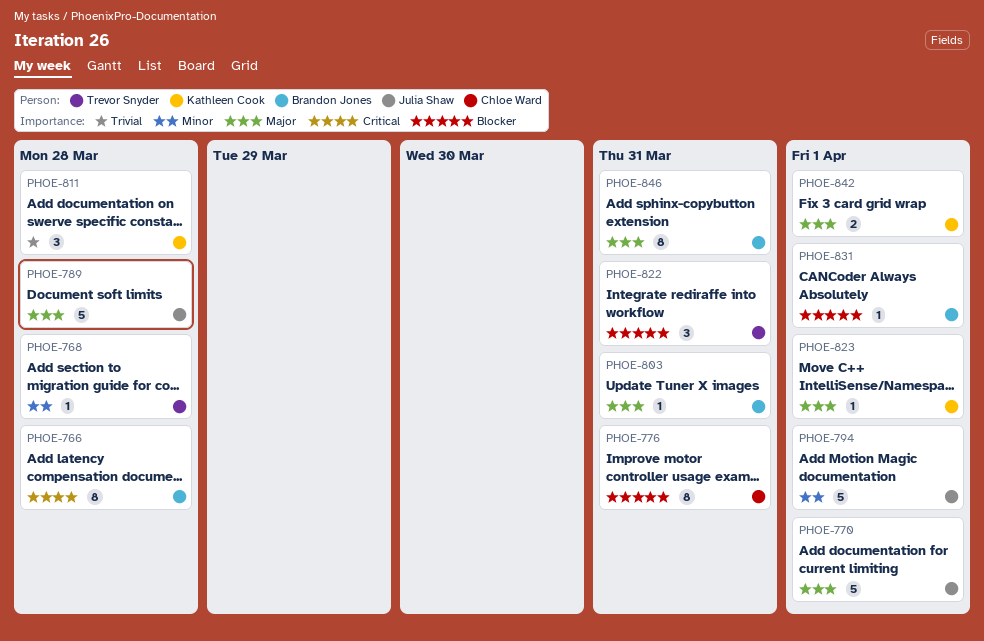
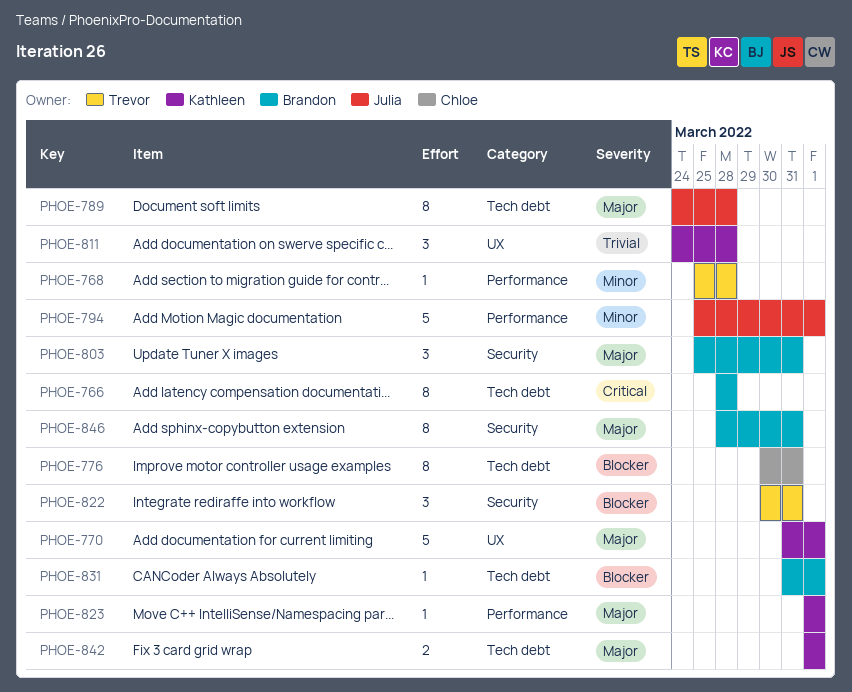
PHOE-770, owner: Julia Shaw -> Kathleen Cook
PHOE-789, estimate: 5 -> 8
PHOE-803, estimate: 1 -> 3

